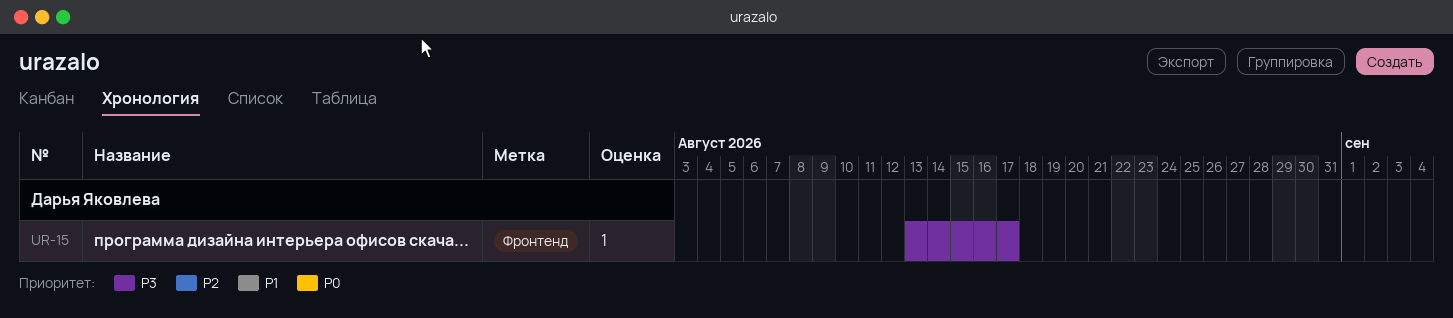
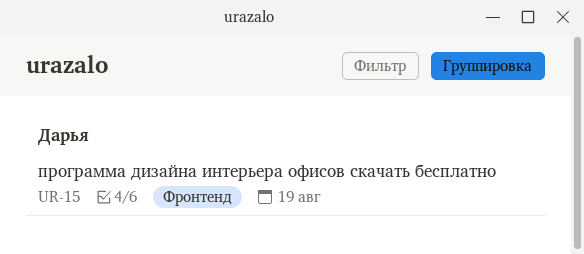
UR-15, due: Aug 17 -> Aug 19

